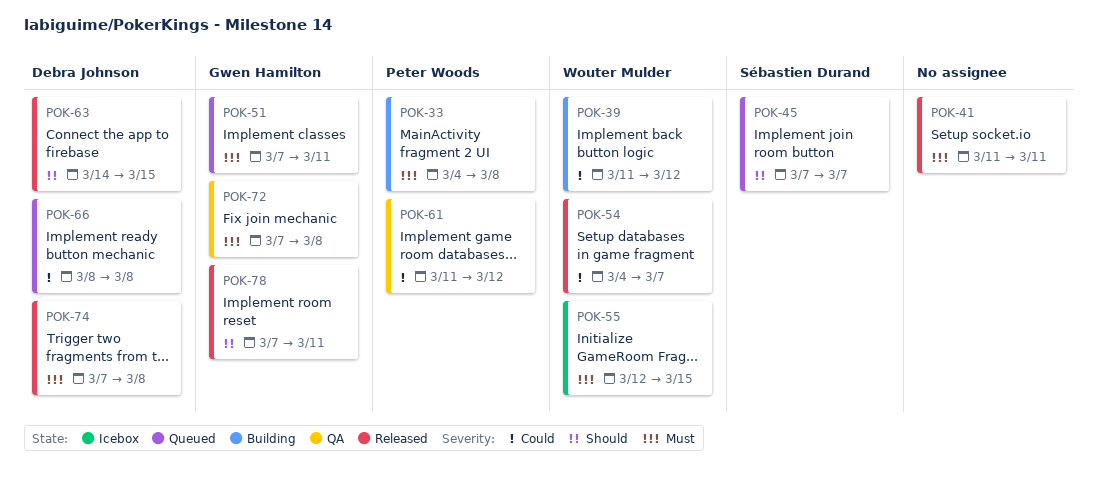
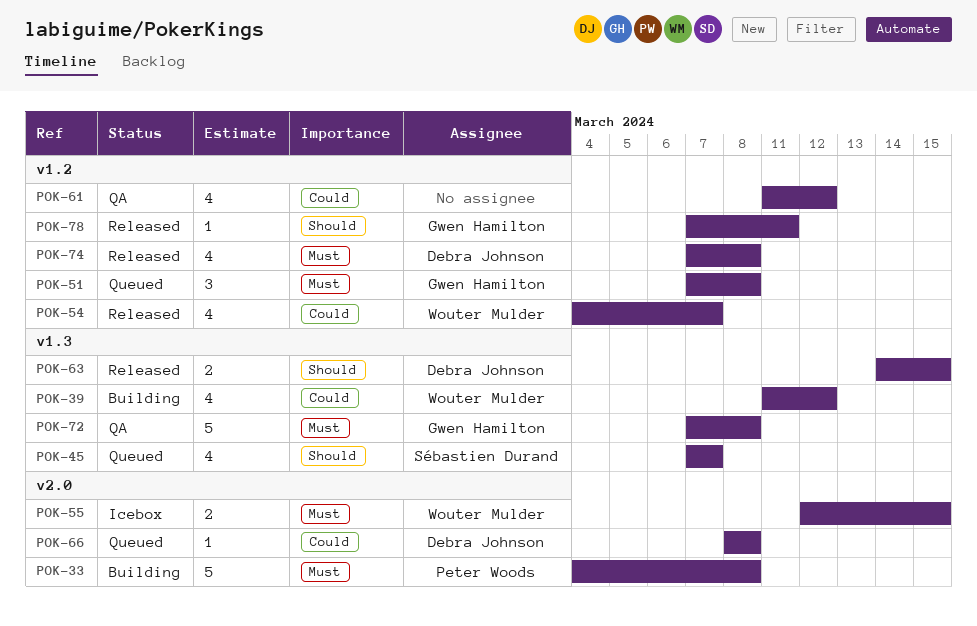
POK-41: present -> none
POK-51, due: Mar 11 -> Mar 8
POK-61, owner: Peter Woods -> none

